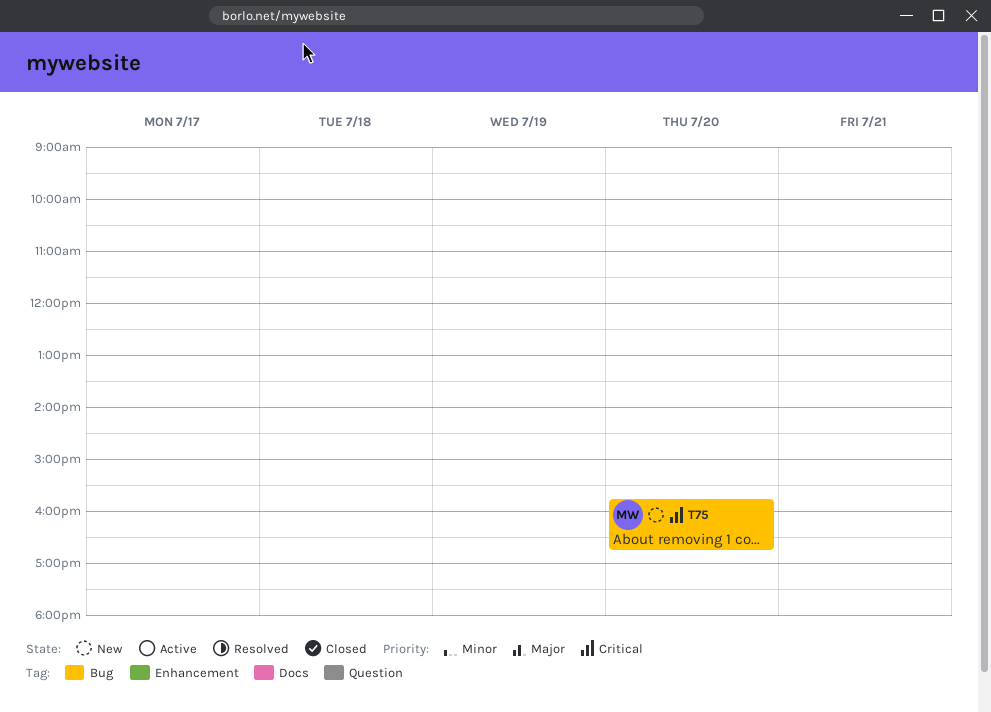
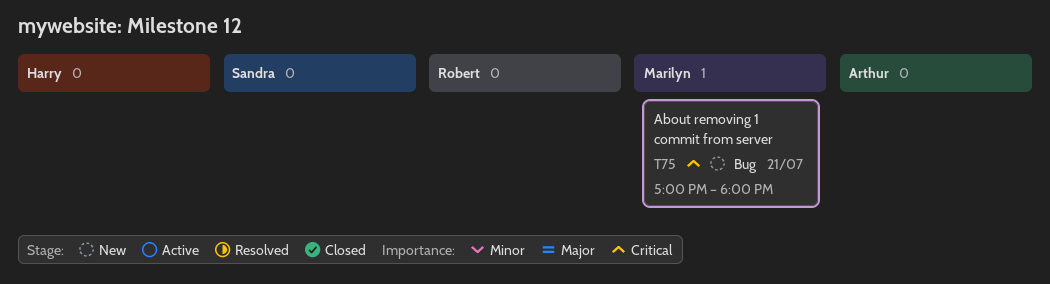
T75, day: Jul 20 -> Jul 21
T75, begins: 15:45 -> 17:00
T75, ends: 16:45 -> 18:00

